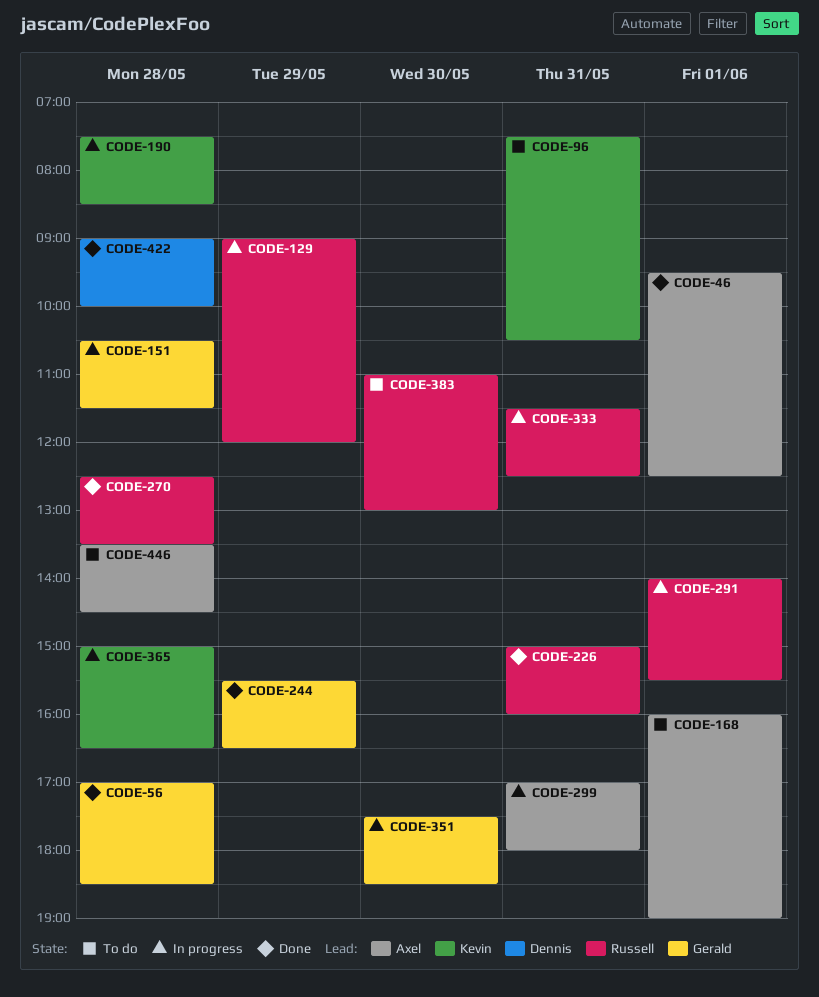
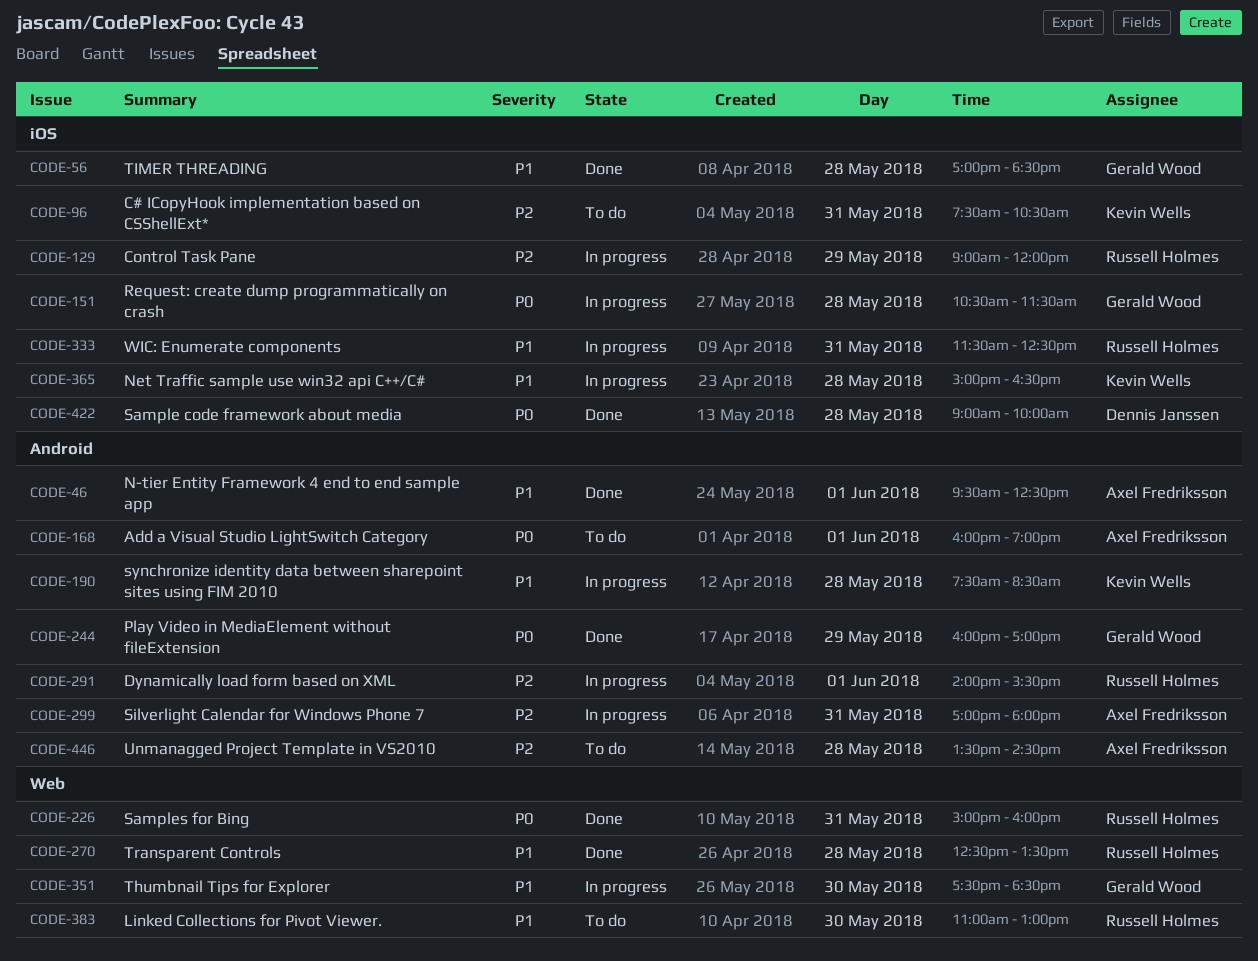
CODE-244, begins: 15:30 -> 16:00
CODE-244, ends: 16:30 -> 17:00

